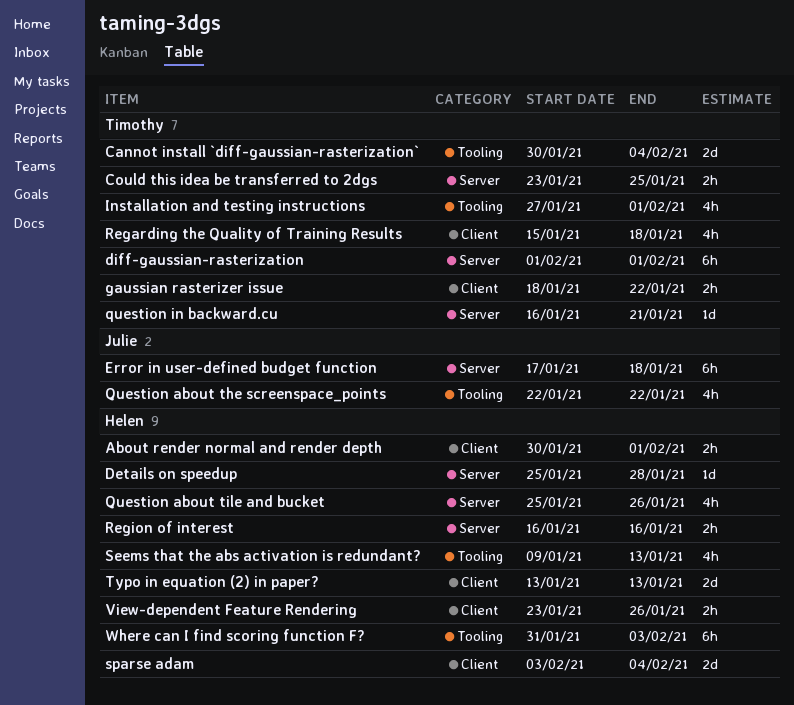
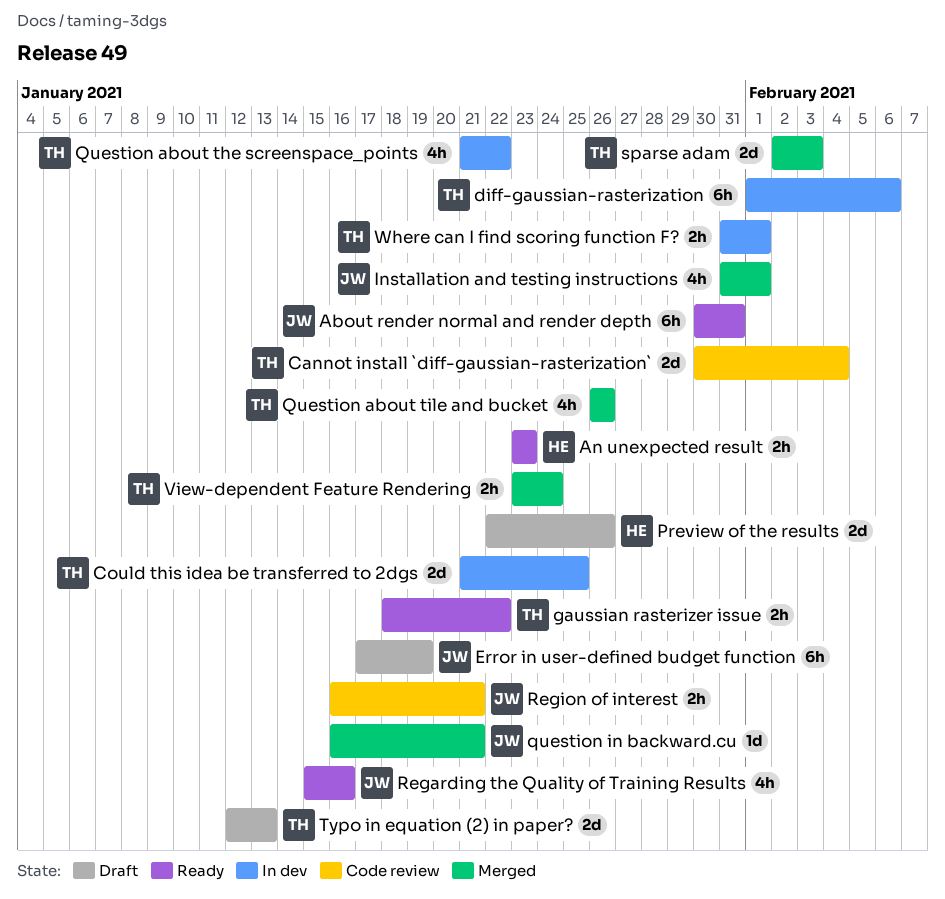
About render normal and render depth, owner: Helen -> Julie
About render normal and render depth, estimate: 2h -> 6h
About render normal and render depth, due: Feb 1 -> Jan 31
An unexpected result: none -> present
Could this idea be transferred to 2dgs, estimate: 2h -> 2d
Could this idea be transferred to 2dgs, start: Jan 23 -> Jan 21
Details on speedup: present -> none
diff-gaussian-rasterization, due: Feb 1 -> Feb 6
Error in user-defined budget function, due: Jan 18 -> Jan 19
Installation and testing instructions, owner: Timothy -> Julie
Installation and testing instructions, start: Jan 27 -> Jan 31
Preview of the results: none -> present
Question about the screenspace_points, owner: Julie -> Timothy
Question about the screenspace_points, start: Jan 22 -> Jan 21
Question about tile and bucket, owner: Helen -> Timothy
Question about tile and bucket, start: Jan 25 -> Jan 26
question in backward.cu, owner: Timothy -> Julie
Regarding the Quality of Training Results, owner: Timothy -> Julie
Regarding the Quality of Training Results, due: Jan 18 -> Jan 16
Region of interest, owner: Helen -> Julie
Region of interest, due: Jan 16 -> Jan 21
Seems that the abs activation is redundant?: present -> none
sparse adam, owner: Helen -> Timothy
sparse adam, start: Feb 3 -> Feb 2
sparse adam, due: Feb 4 -> Feb 3
Typo in equation (2) in paper?, owner: Helen -> Timothy
Typo in equation (2) in paper?, start: Jan 13 -> Jan 12
View-dependent Feature Rendering, owner: Helen -> Timothy
View-dependent Feature Rendering, due: Jan 26 -> Jan 24
Where can I find scoring function F?, owner: Helen -> Timothy
Where can I find scoring function F?, estimate: 6h -> 2h
Where can I find scoring function F?, due: Feb 3 -> Feb 1

